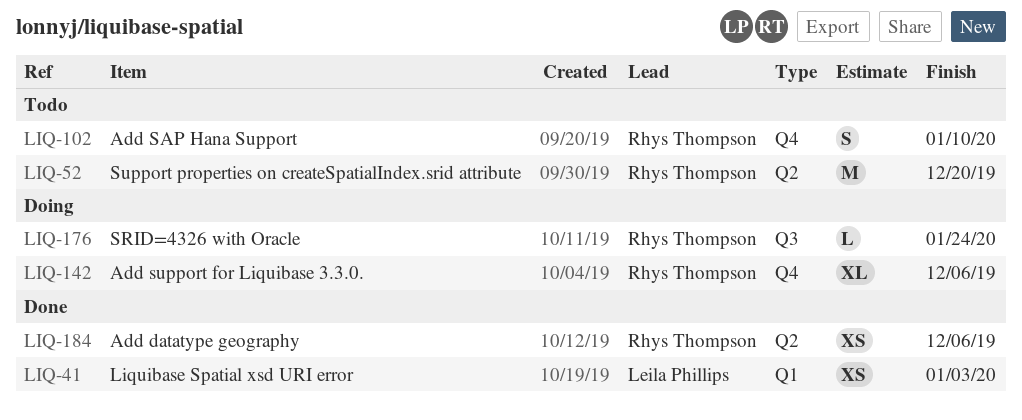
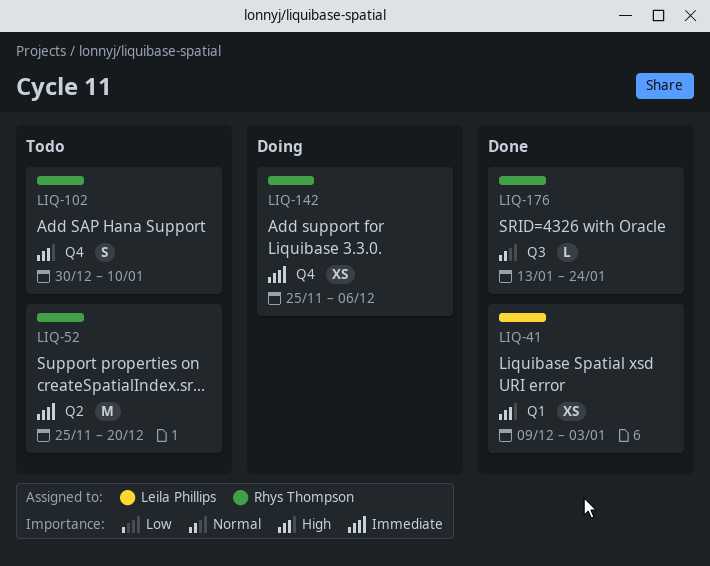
LIQ-142, estimate: XL -> XS
LIQ-176, status: Doing -> Done
LIQ-184: present -> none

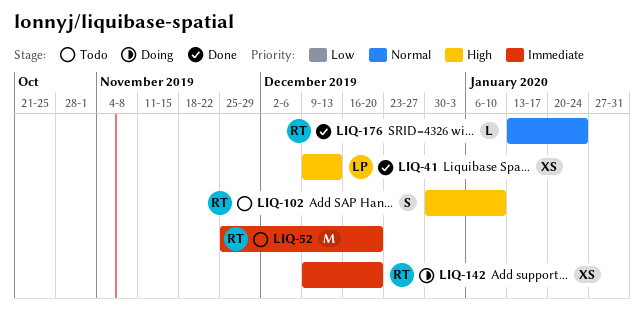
LIQ-41, due: Jan 3 -> Dec 13
LIQ-142, start: Nov 25 -> Dec 9
LIQ-142, due: Dec 6 -> Dec 20

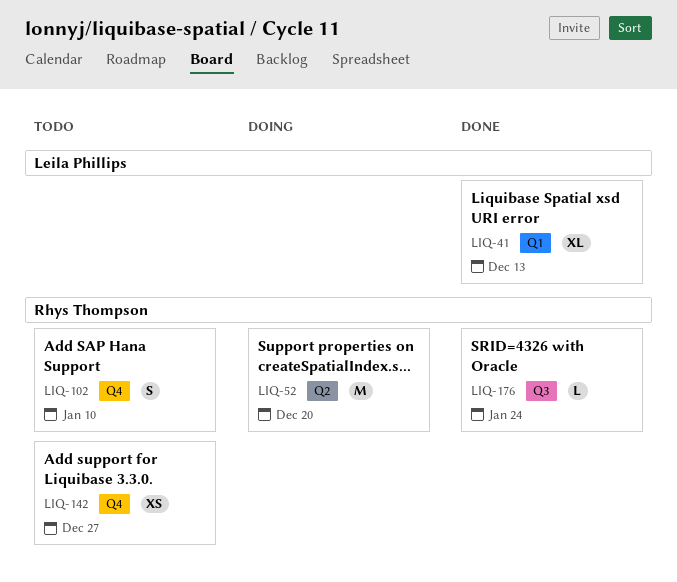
LIQ-41, estimate: XS -> XL
LIQ-52, status: Todo -> Doing
LIQ-142, status: Doing -> Todo
LIQ-142, due: Dec 20 -> Dec 27

